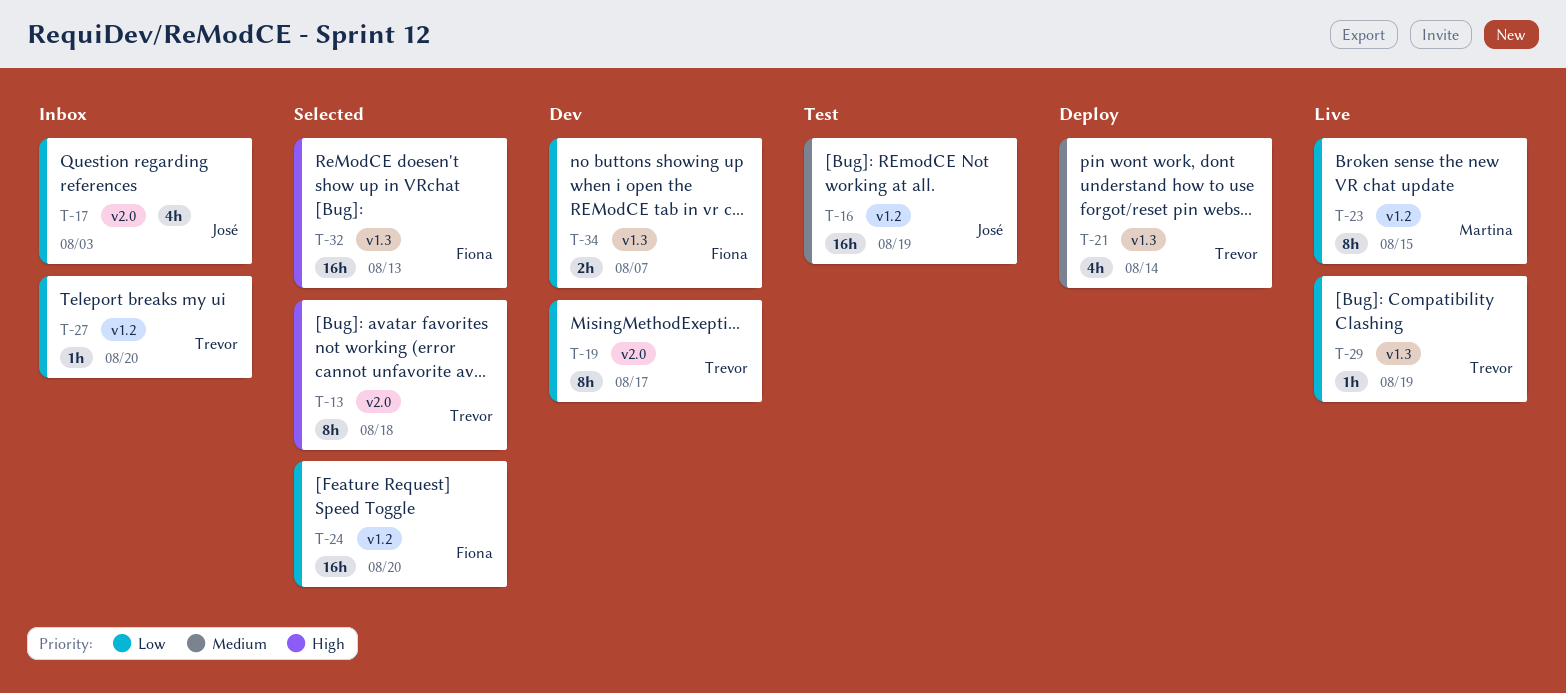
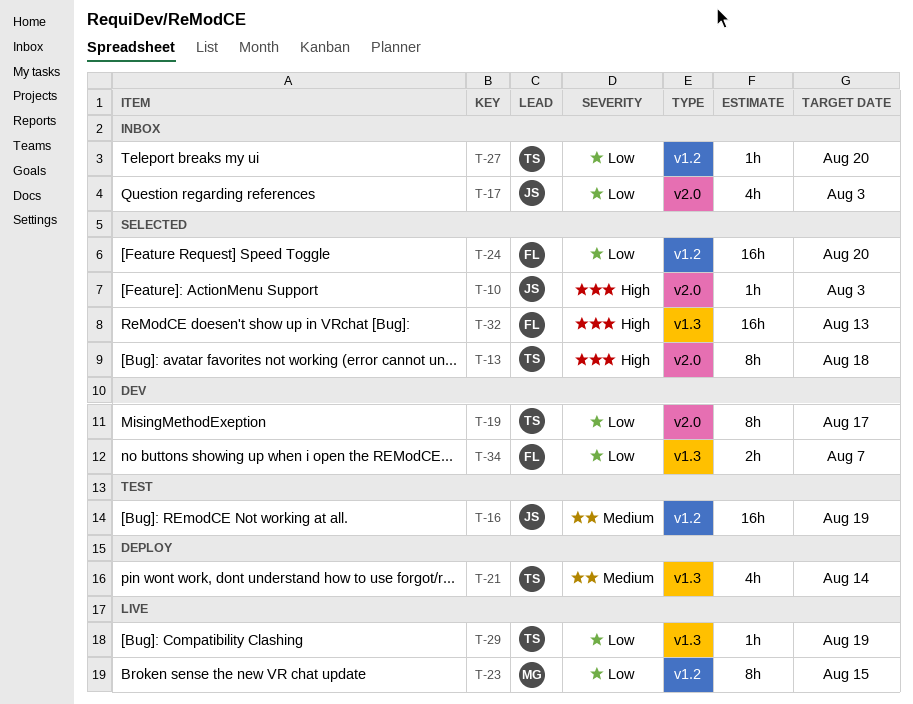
T-10: none -> present

